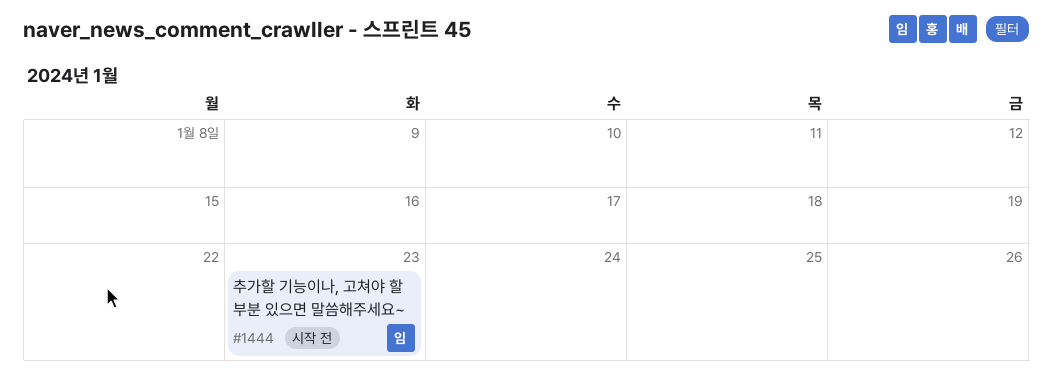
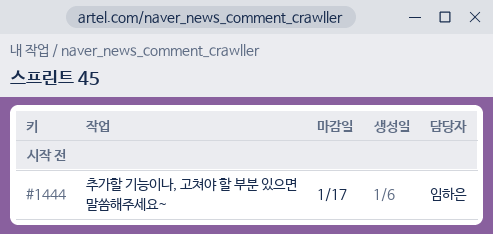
#1444, due: Jan 23 -> Jan 17

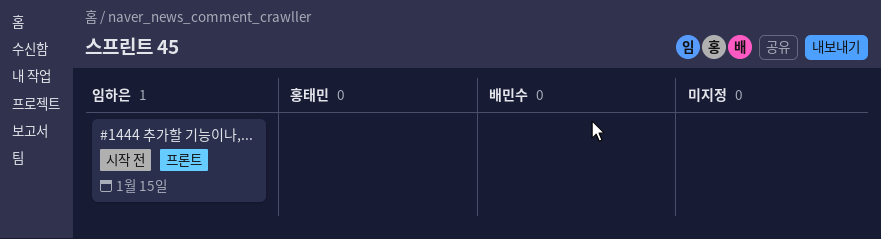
#1444, due: Jan 17 -> Jan 15

